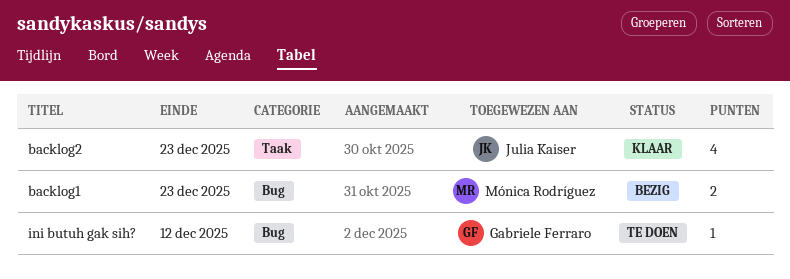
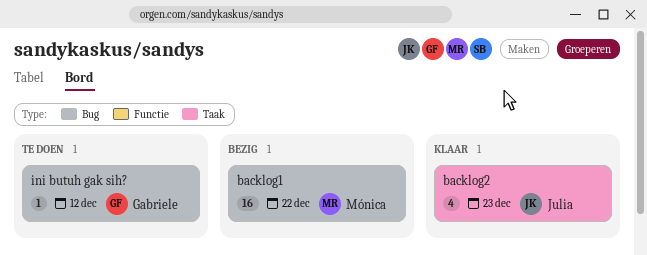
backlog1, estimate: 2 -> 16
backlog1, due: Dec 23 -> Dec 22

